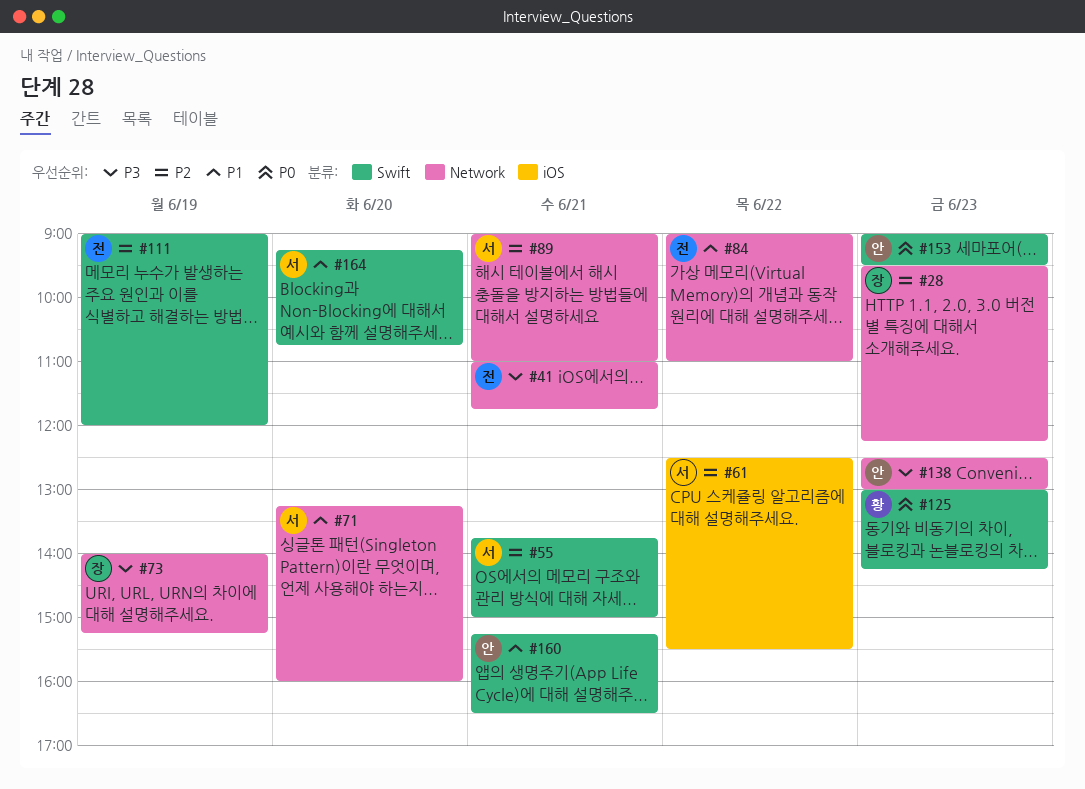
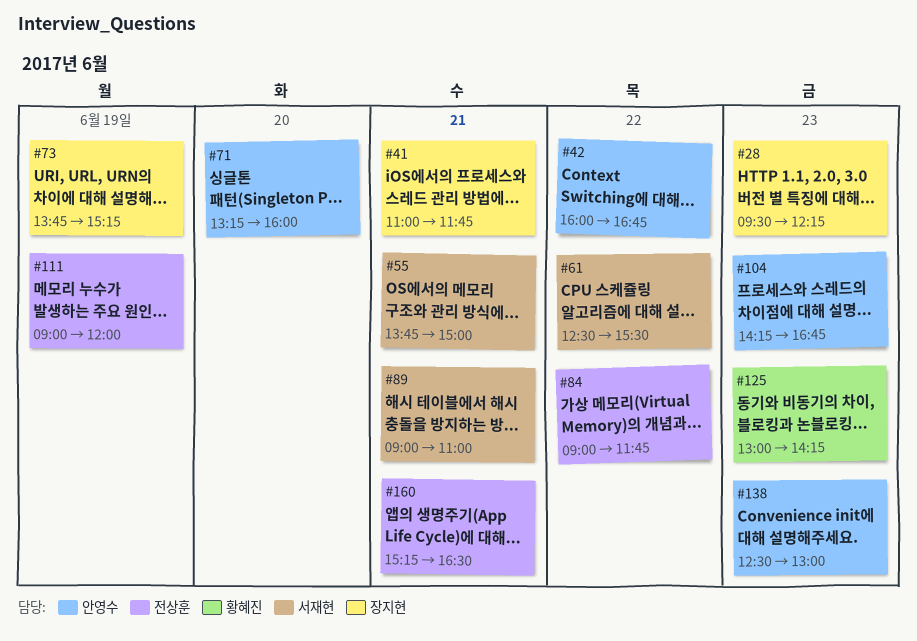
#41, owner: 전상훈 -> 장지현
#42: none -> present
#71, owner: 서재현 -> 안영수
#73, begins: 14:00 -> 13:45
#84, ends: 11:00 -> 11:45
#104: none -> present
#153: present -> none
#160, owner: 안영수 -> 전상훈
#164: present -> none

